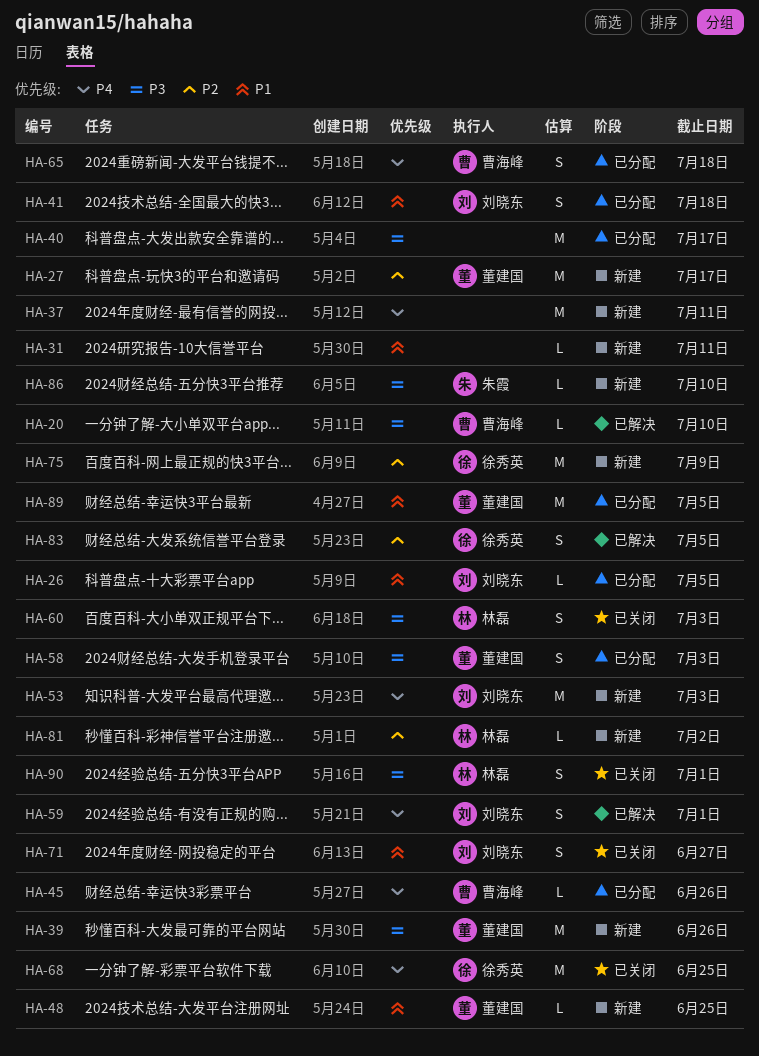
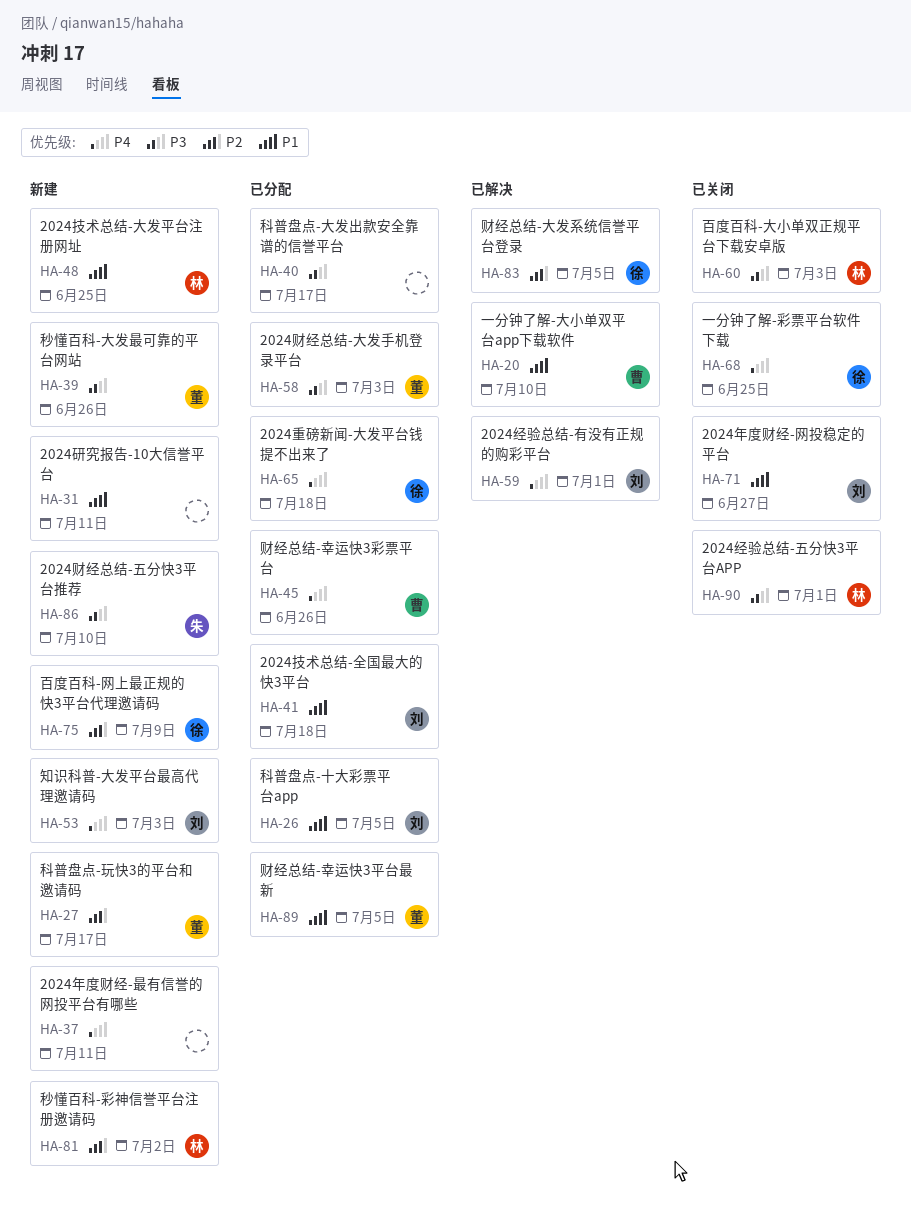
HA-20, priority: P3 -> P1
HA-48, owner: 董建国 -> 林磊
HA-65, owner: 曹海峰 -> 徐秀英

